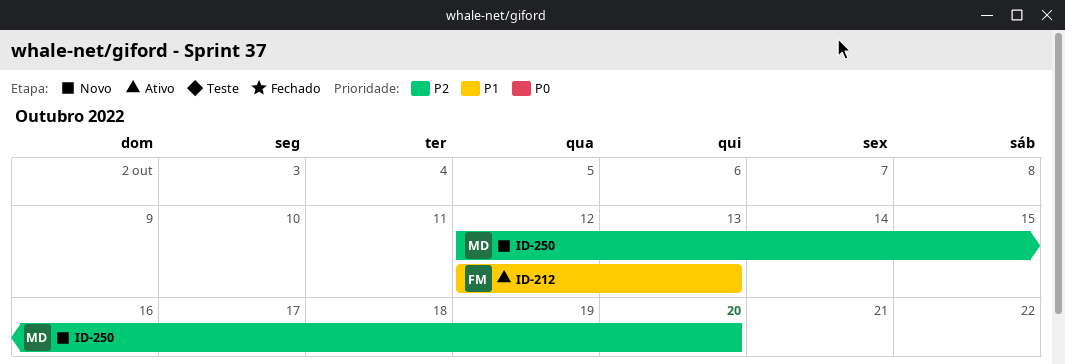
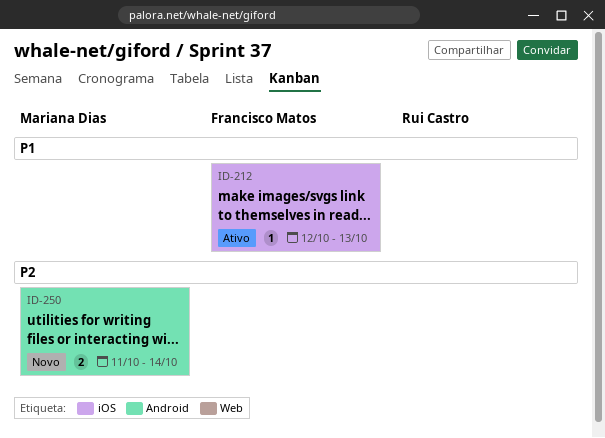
ID-250, start: Oct 12 -> Oct 11
ID-250, due: Oct 20 -> Oct 14

